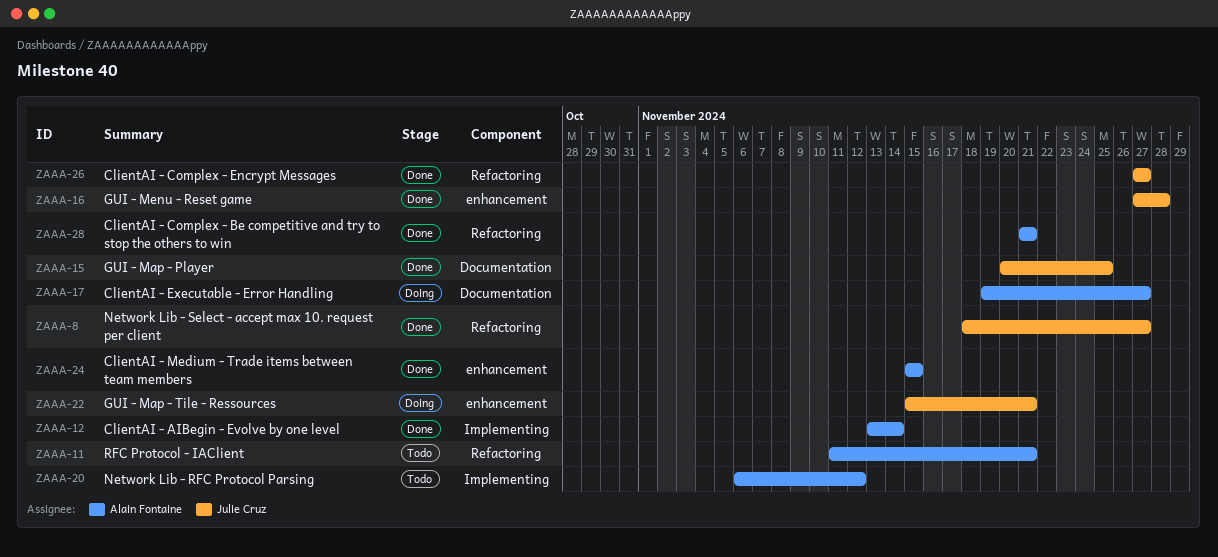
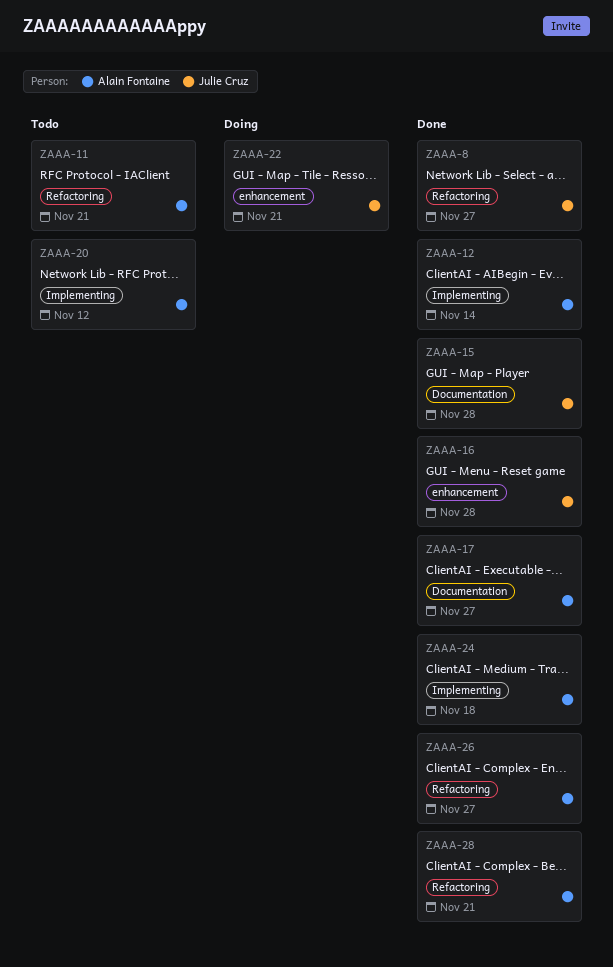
ZAAA-15, due: Nov 25 -> Nov 28
ZAAA-17, status: Doing -> Done
ZAAA-24, label: enhancement -> Implementing
ZAAA-24, due: Nov 15 -> Nov 18
ZAAA-26, owner: Julie Cruz -> Alain Fontaine

